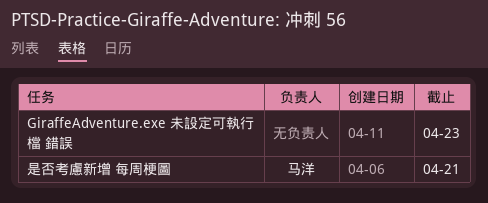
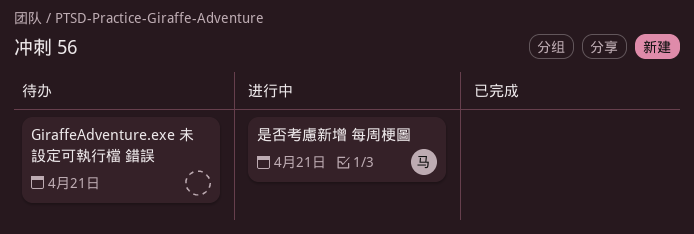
GiraffeAdventure.exe 未設定可執行檔 錯誤, due: Apr 23 -> Apr 21

